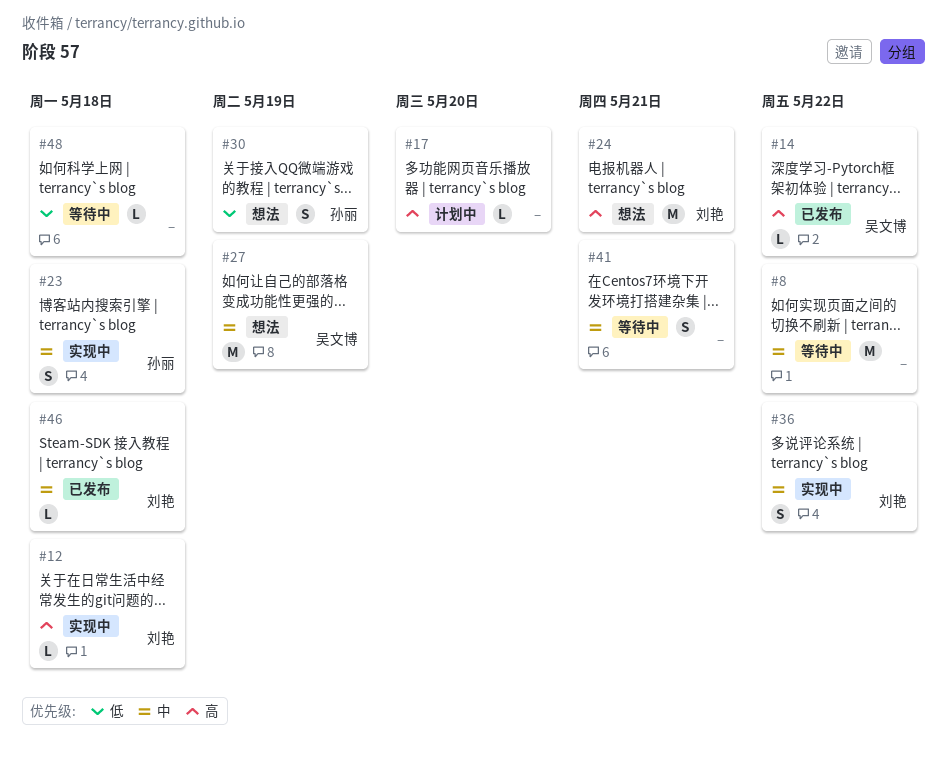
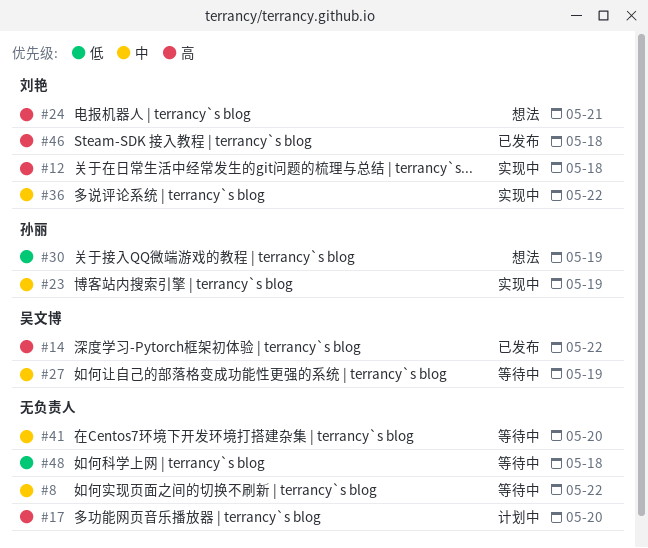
#23, due: May 18 -> May 19
#27, status: 想法 -> 等待中
#41, due: May 21 -> May 20
#46, priority: 中 -> 高

